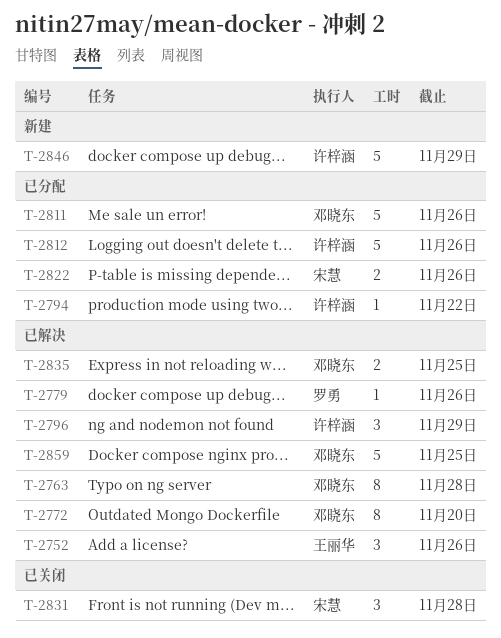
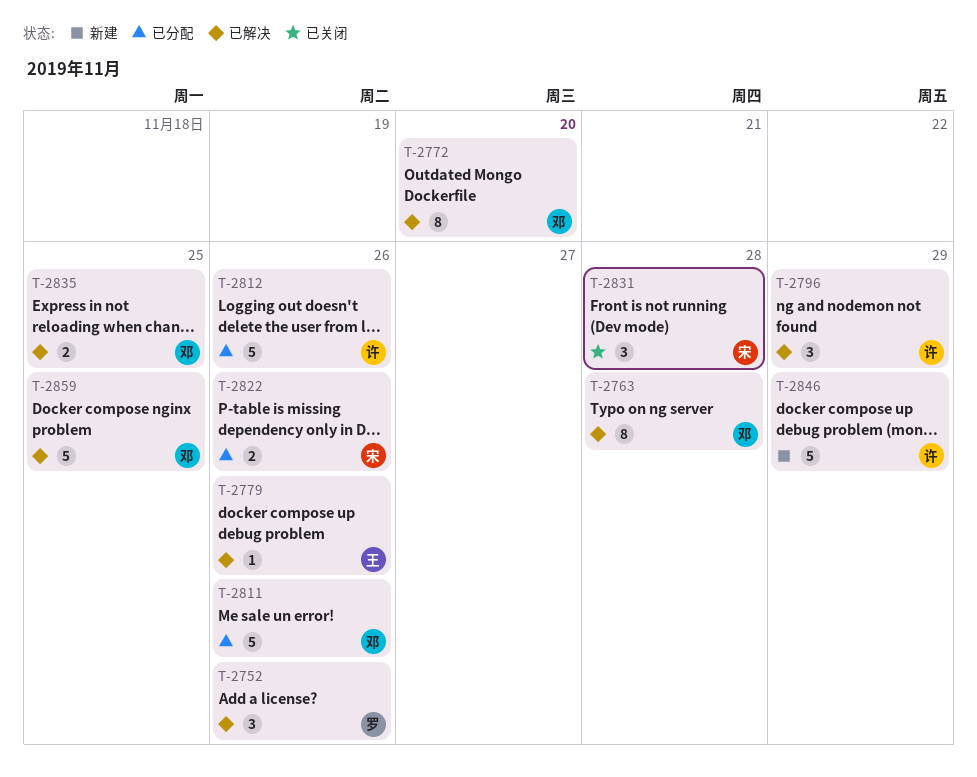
T-2752, owner: 王丽华 -> 罗勇
T-2779, owner: 罗勇 -> 王丽华
T-2794: present -> none

